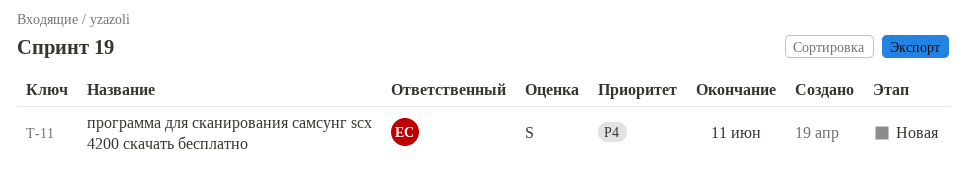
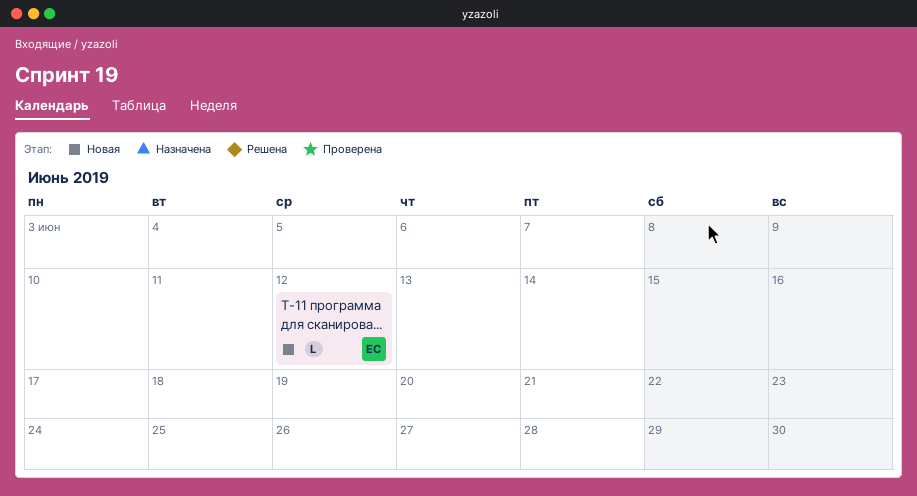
T-11, estimate: S -> L
T-11, due: Jun 11 -> Jun 12

